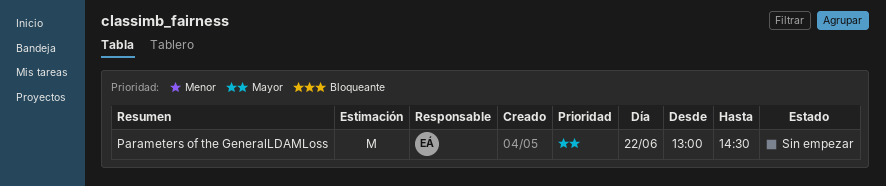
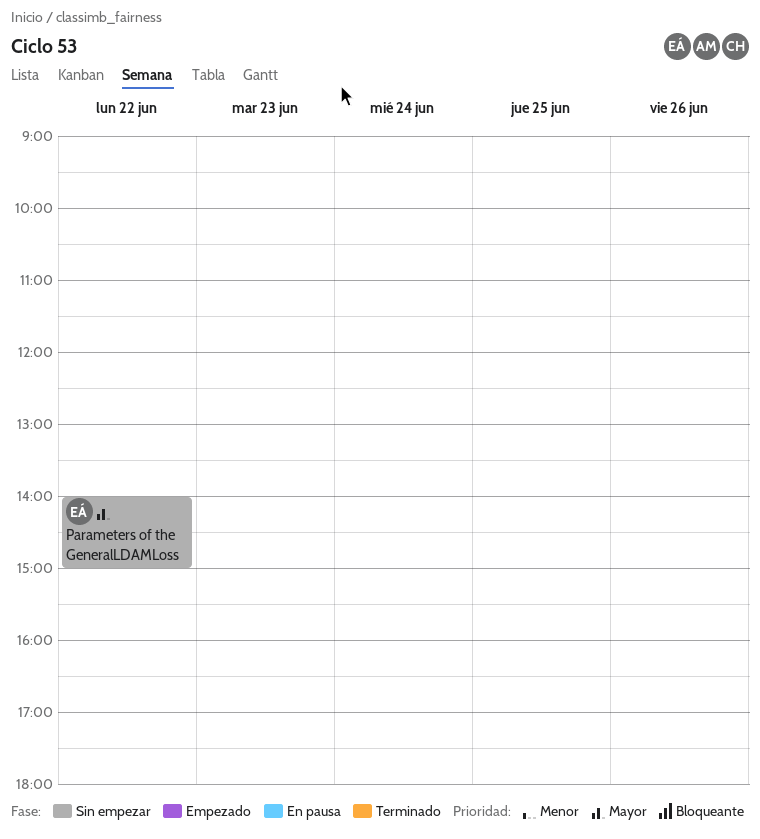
Parameters of the GeneralLDAMLoss, begins: 13:00 -> 14:00
Parameters of the GeneralLDAMLoss, ends: 14:30 -> 15:00

